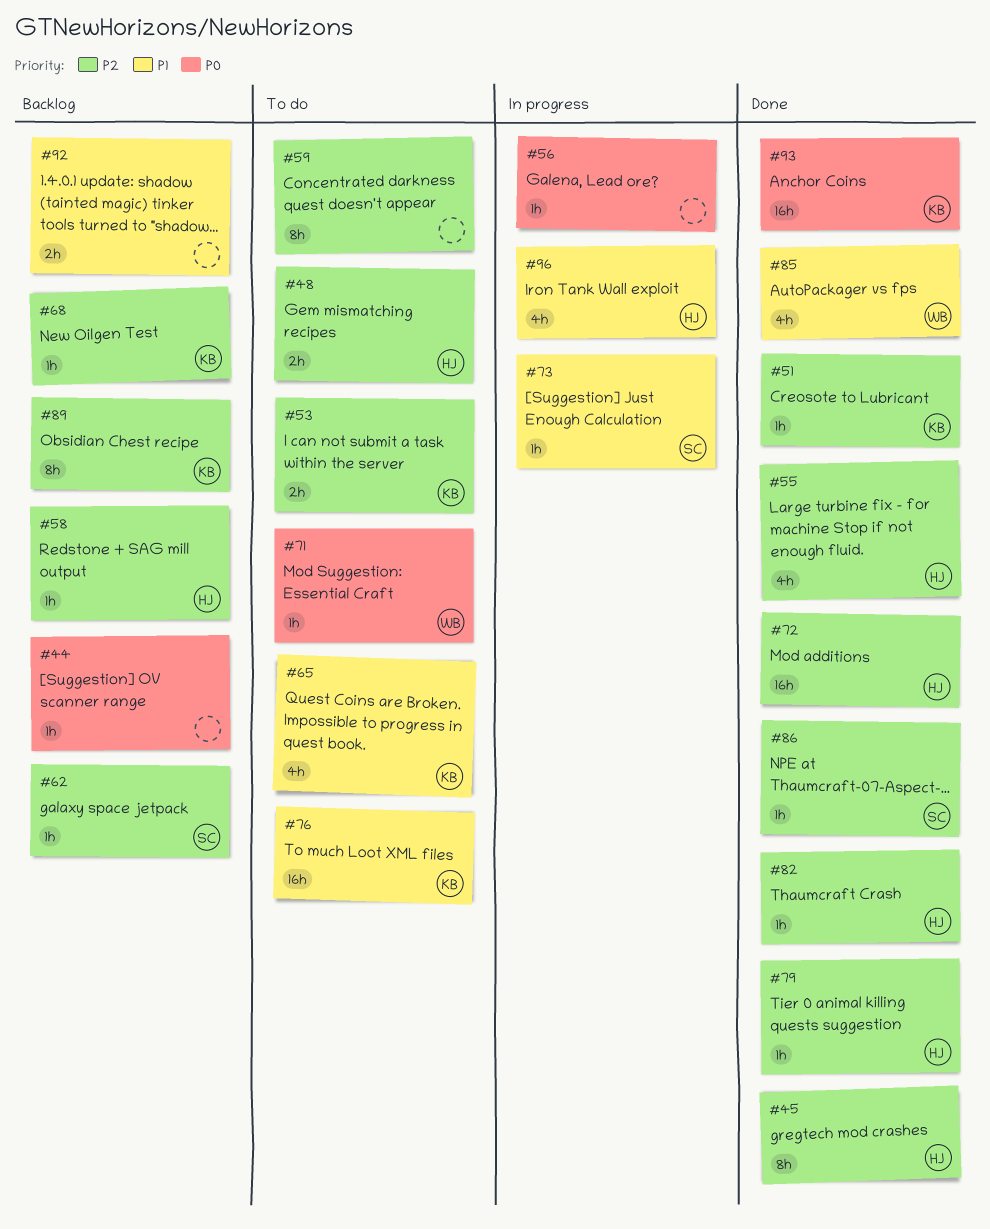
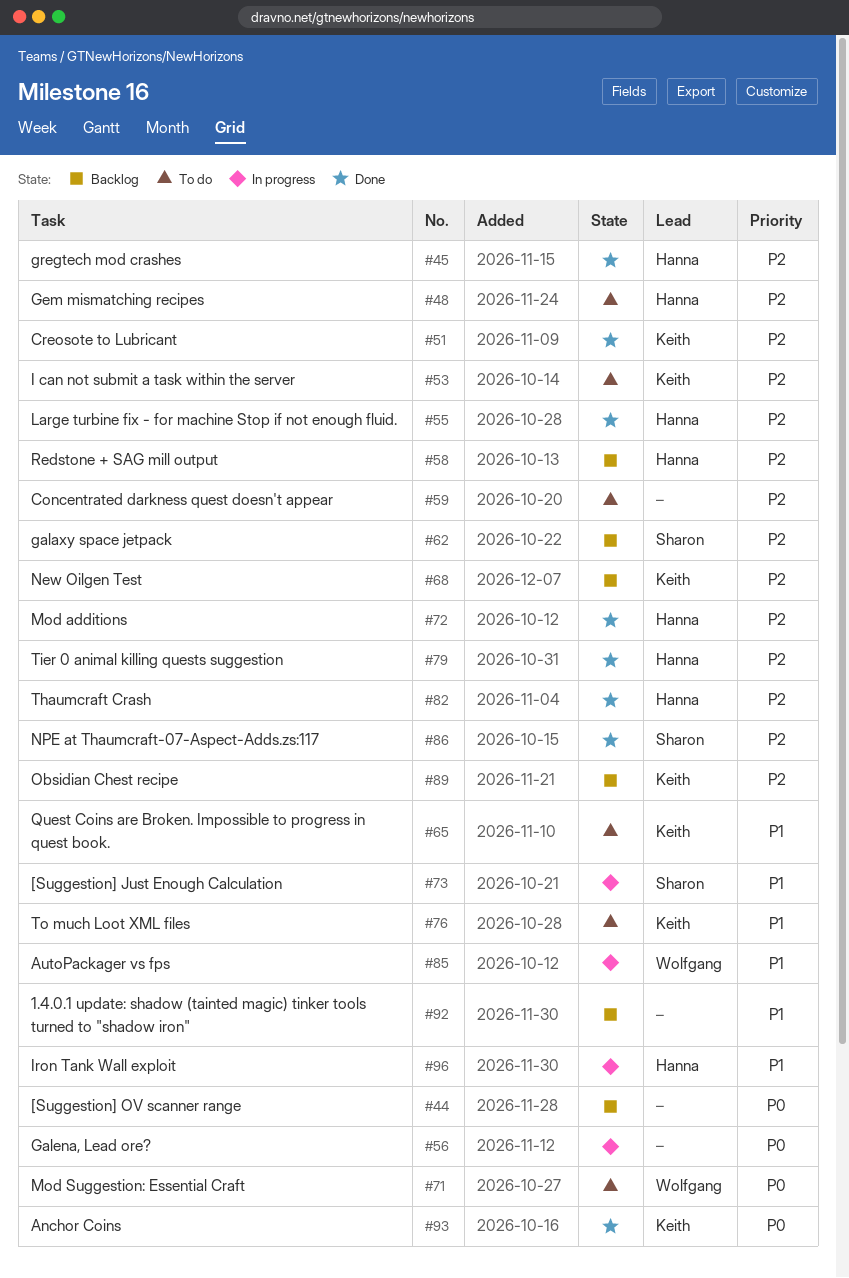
#85, status: Done -> In progress

